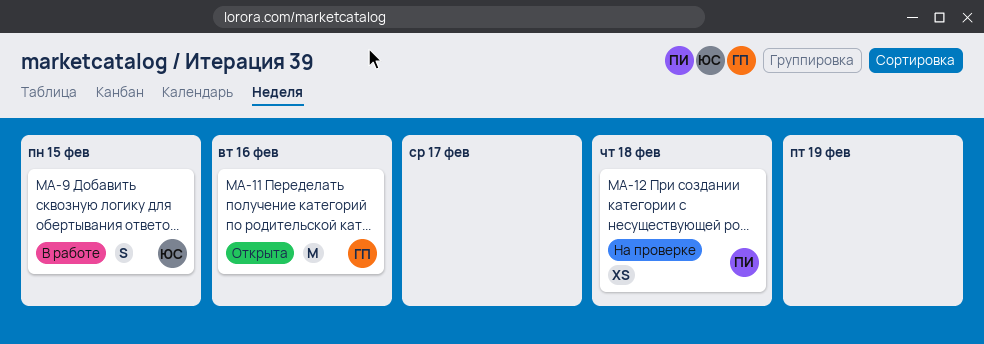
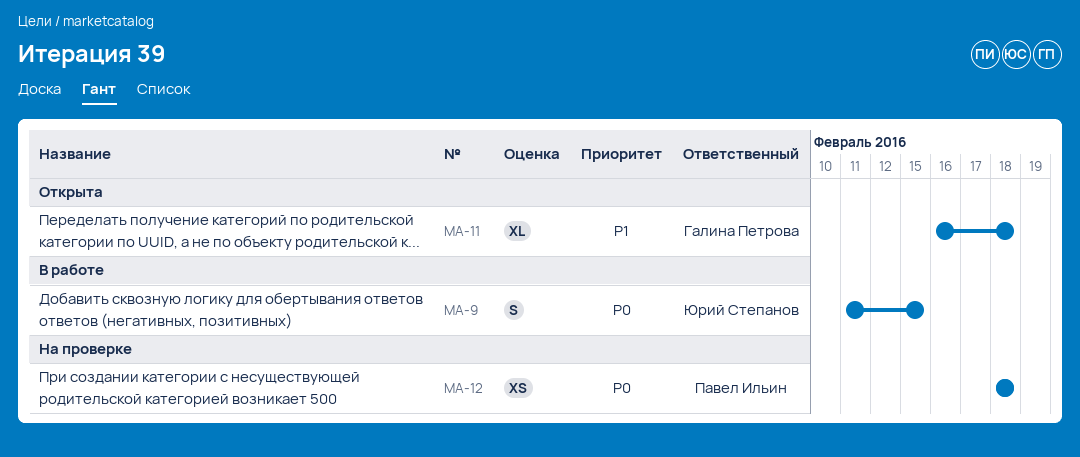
MA-11, estimate: M -> XL
MA-11, due: Feb 16 -> Feb 18

